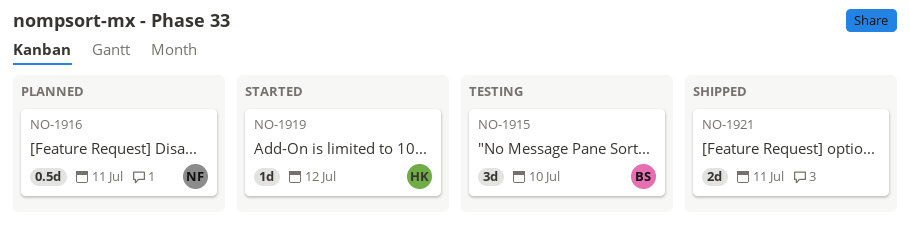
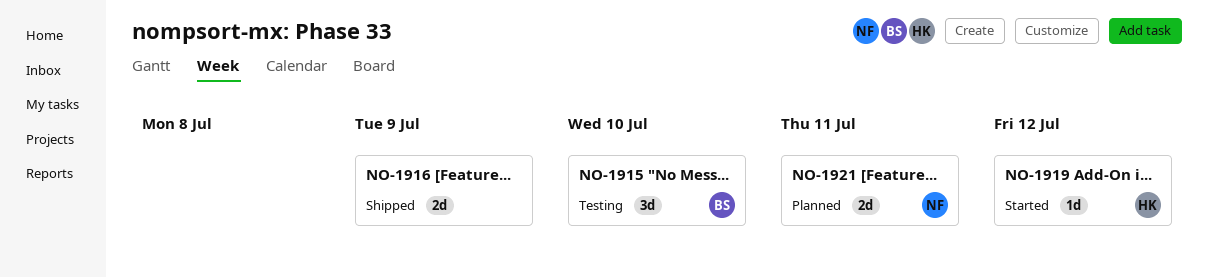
NO-1916, status: Planned -> Shipped
NO-1916, owner: NF -> none
NO-1916, estimate: 0.5d -> 2d
NO-1916, due: Jul 11 -> Jul 9
NO-1921, status: Shipped -> Planned
NO-1921, owner: none -> NF

